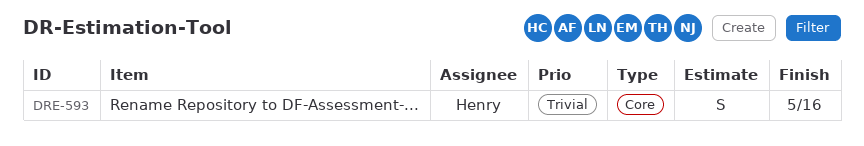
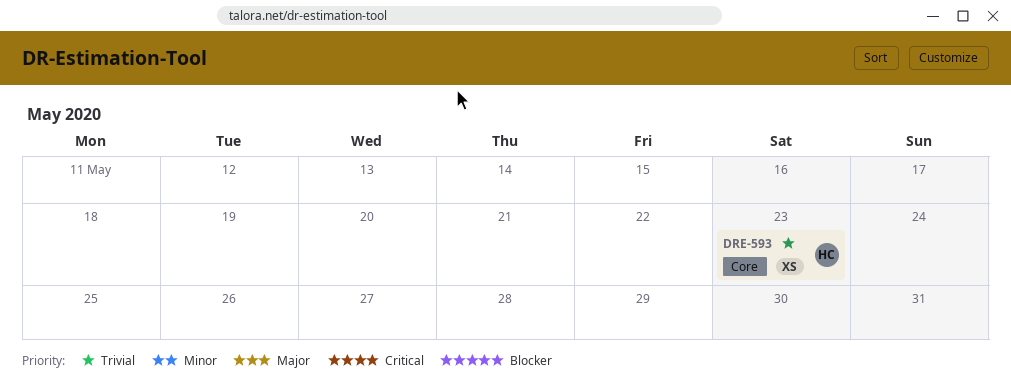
DRE-593, estimate: S -> XS
DRE-593, due: May 16 -> May 23

